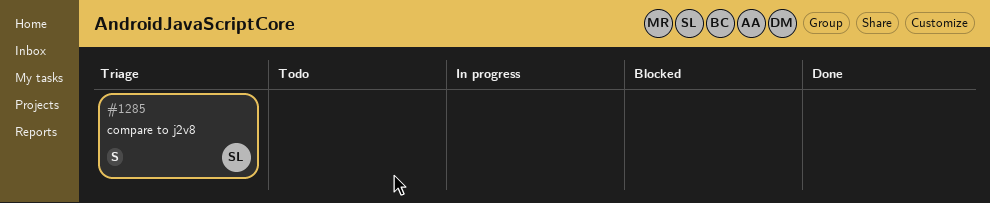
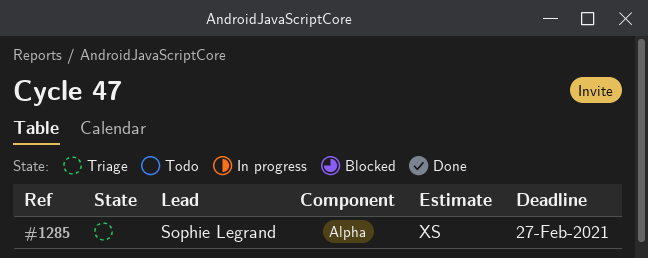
#1285, estimate: S -> XS

